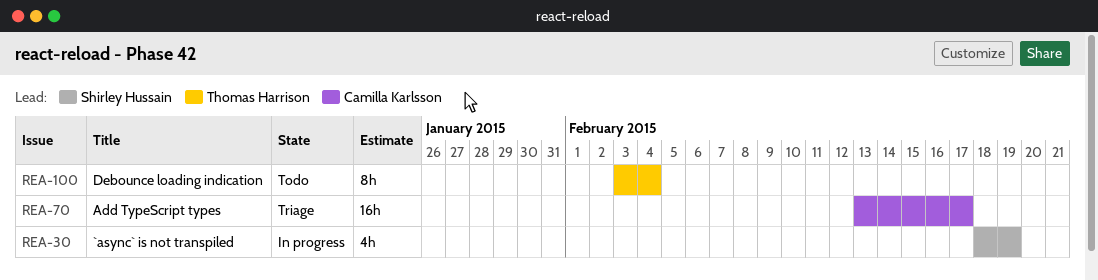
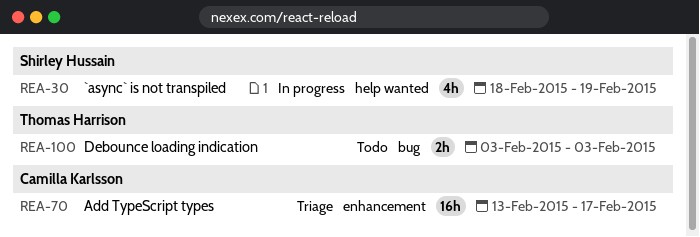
REA-100, estimate: 8h -> 2h
REA-100, due: Feb 4 -> Feb 3

